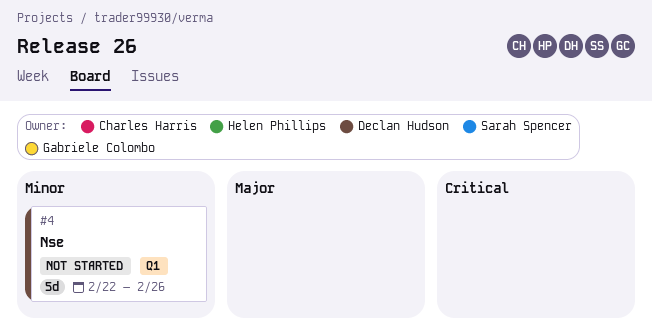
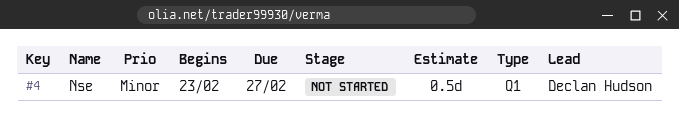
#4, estimate: 5d -> 0.5d
#4, start: Feb 22 -> Feb 23
#4, due: Feb 26 -> Feb 27

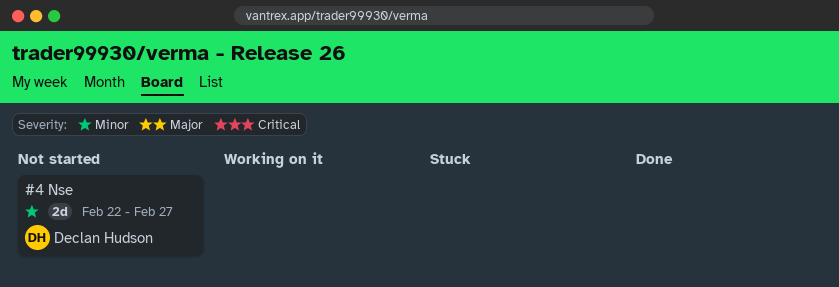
#4, estimate: 0.5d -> 2d
#4, start: Feb 23 -> Feb 22

